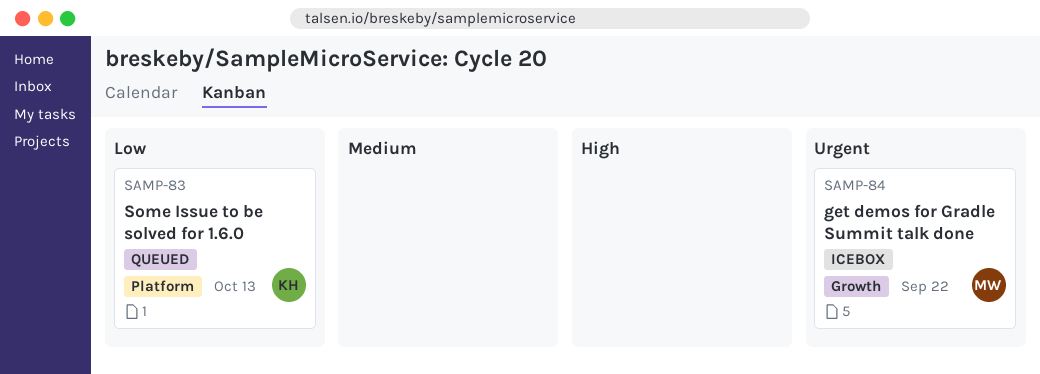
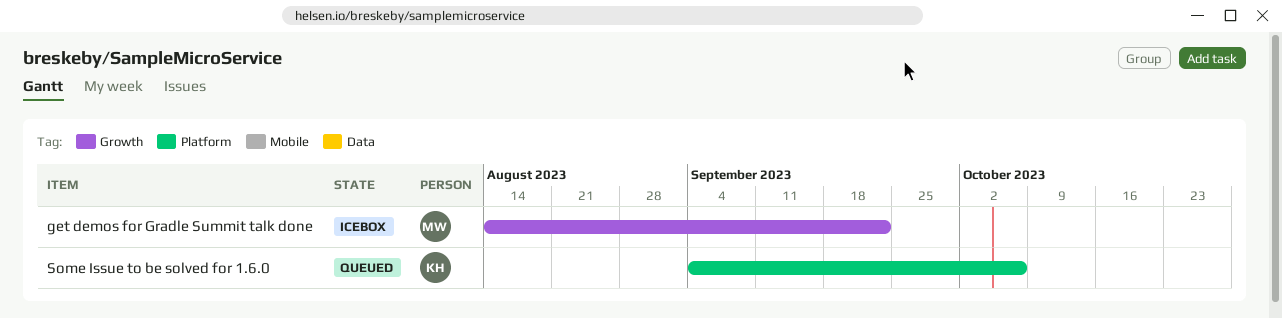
Some Issue to be solved for 1.6.0, due: Oct 13 -> Oct 6

